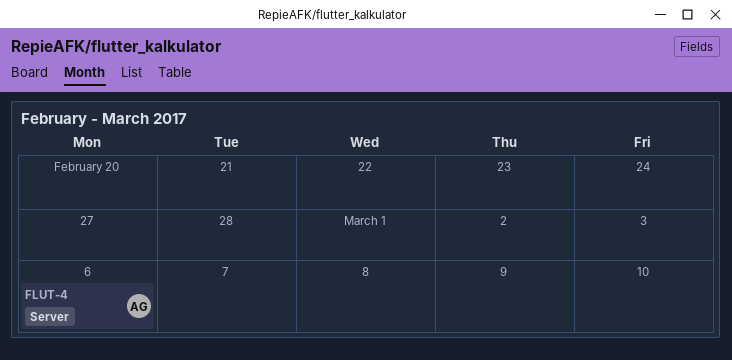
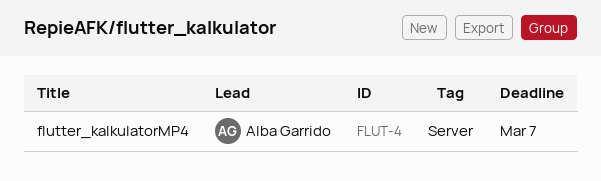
FLUT-4, due: Mar 6 -> Mar 7

